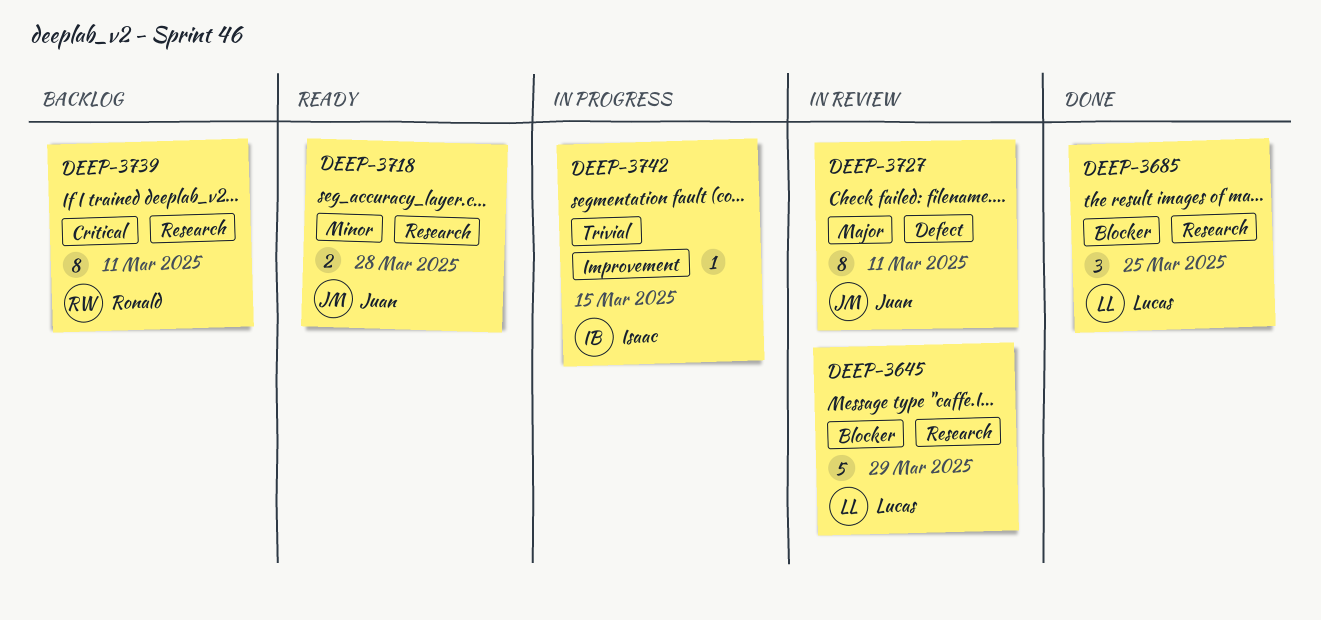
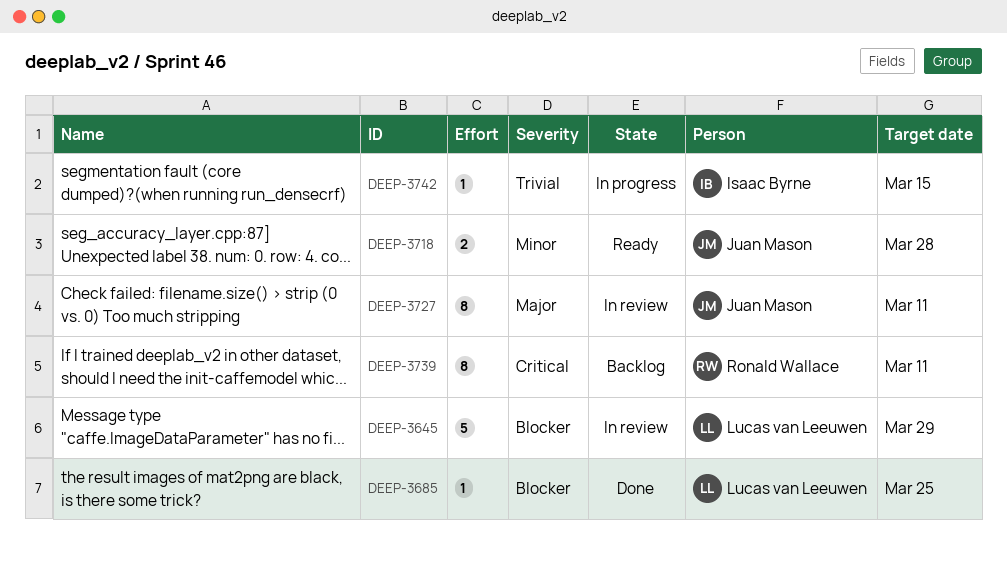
DEEP-3685, estimate: 3 -> 1

